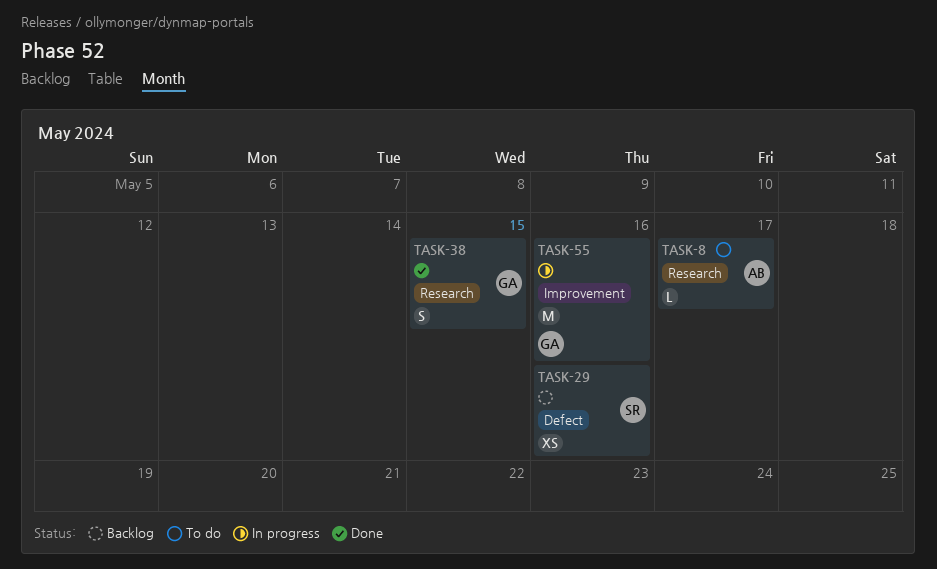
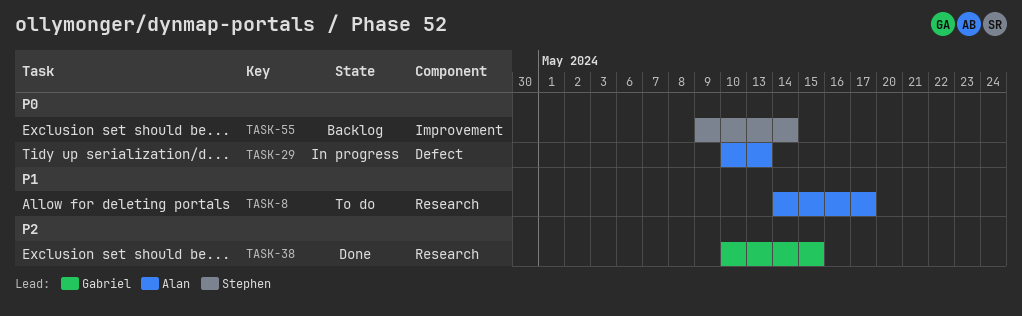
TASK-29, status: Backlog -> In progress
TASK-29, owner: Stephen -> Alan
TASK-29, due: May 16 -> May 13
TASK-55, status: In progress -> Backlog
TASK-55, owner: Gabriel -> Stephen
TASK-55, due: May 16 -> May 14

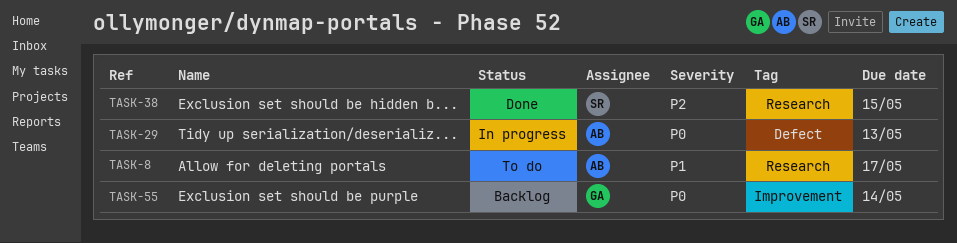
TASK-38, owner: Gabriel -> Stephen
TASK-55, owner: Stephen -> Gabriel

